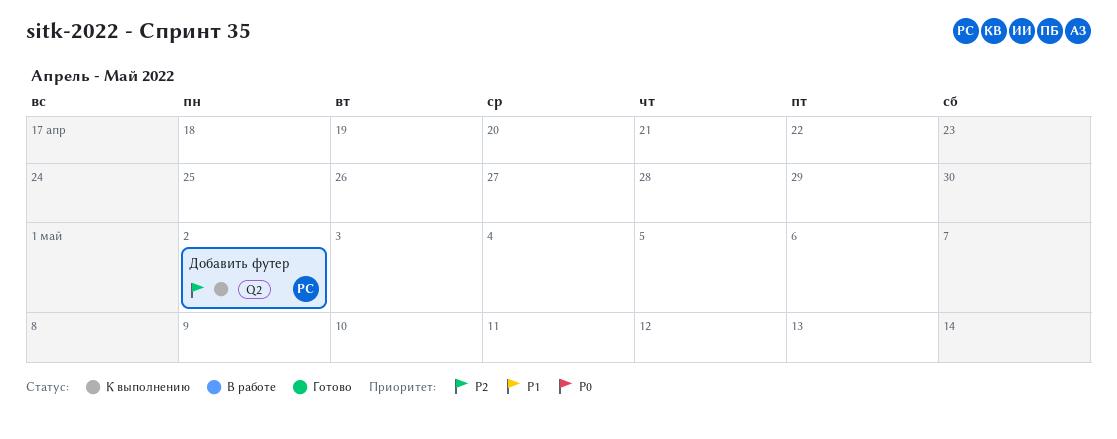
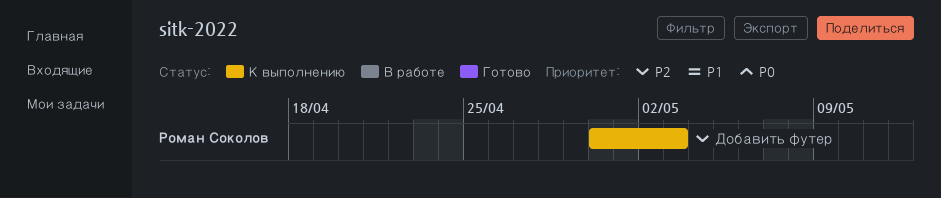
Добавить футер, due: May 2 -> May 3

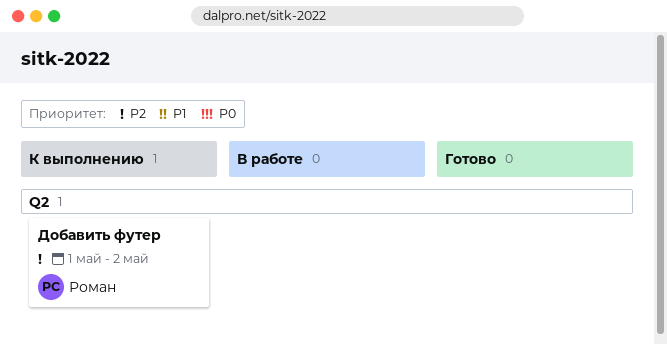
Добавить футер, start: Apr 30 -> May 1
Добавить футер, due: May 3 -> May 2

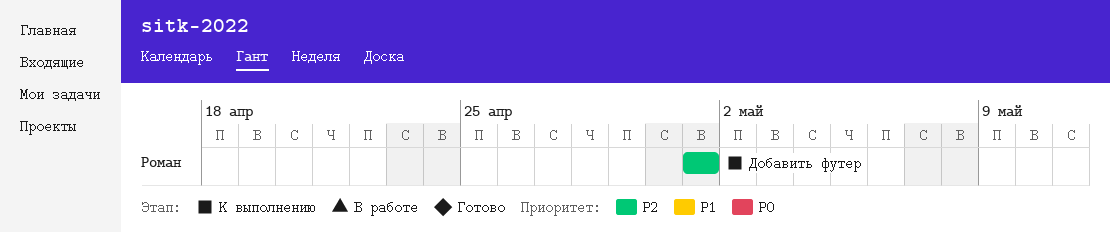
Добавить футер, due: May 2 -> May 1

